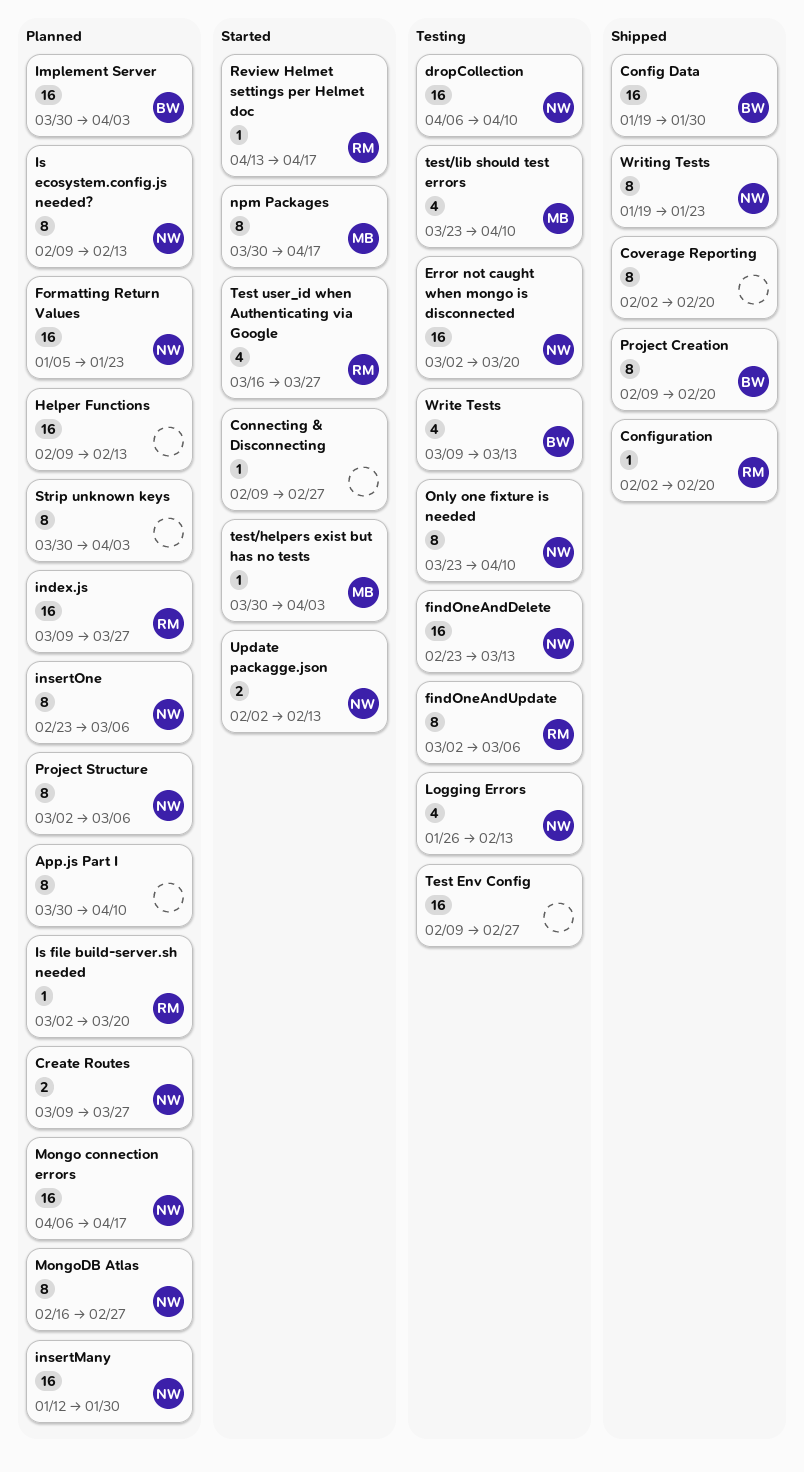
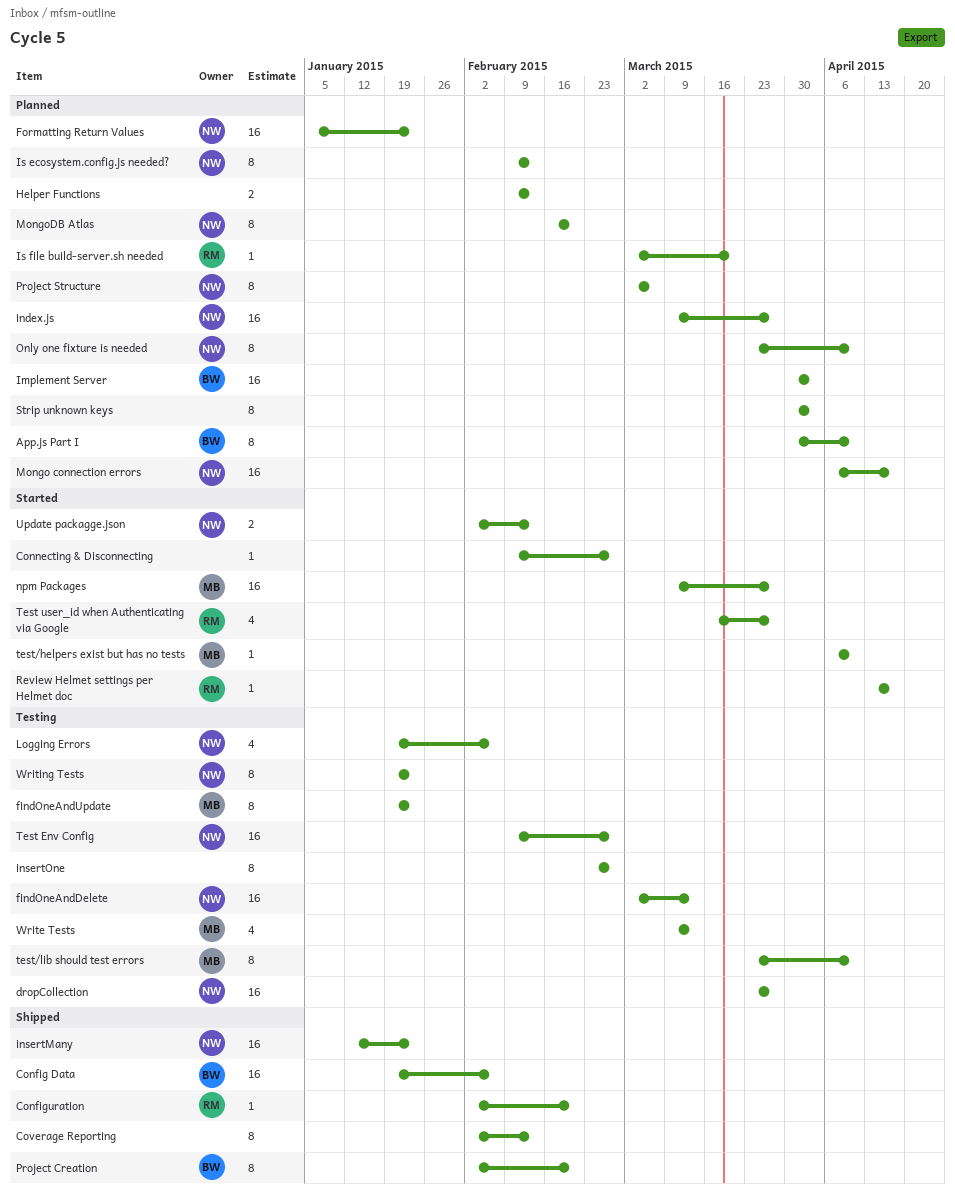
App.js Part I, owner: none -> BW
Config Data, due: Jan 30 -> Feb 6
Coverage Reporting, due: Feb 20 -> Feb 13
Create Routes: present -> none
dropCollection, start: Apr 6 -> Mar 23
dropCollection, due: Apr 10 -> Mar 27
Error not caught when mongo is disconnected: present -> none
findOneAndDelete, start: Feb 23 -> Mar 2
findOneAndUpdate, owner: RM -> MB
findOneAndUpdate, start: Mar 2 -> Jan 19
findOneAndUpdate, due: Mar 6 -> Jan 23
Helper Functions, estimate: 16 -> 2
index.js, owner: RM -> NW
insertMany, status: Planned -> Shipped
insertMany, due: Jan 30 -> Jan 23
insertOne, status: Planned -> Testing
insertOne, owner: NW -> none
insertOne, due: Mar 6 -> Feb 27
Logging Errors, start: Jan 26 -> Jan 19
Logging Errors, due: Feb 13 -> Feb 6
MongoDB Atlas, due: Feb 27 -> Feb 20
npm Packages, estimate: 8 -> 16
npm Packages, start: Mar 30 -> Mar 9
npm Packages, due: Apr 17 -> Mar 27
Only one fixture is needed, status: Testing -> Planned
Project Creation, start: Feb 9 -> Feb 2
Test Env Config, owner: none -> NW
test/helpers exist but has no tests, start: Mar 30 -> Apr 6
test/helpers exist but has no tests, due: Apr 3 -> Apr 10
test/lib should test errors, estimate: 4 -> 8
Write Tests, owner: BW -> MB
Writing Tests, status: Shipped -> Testing

